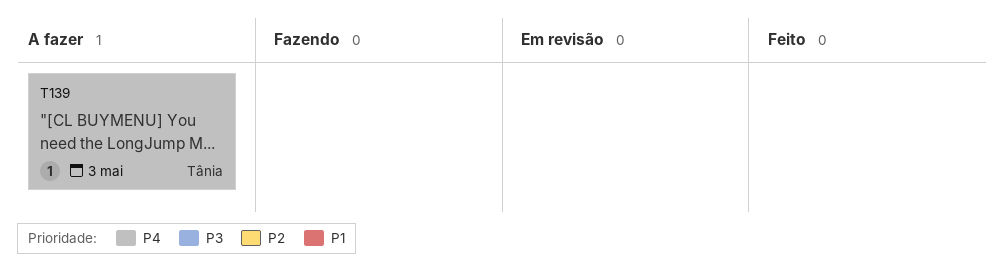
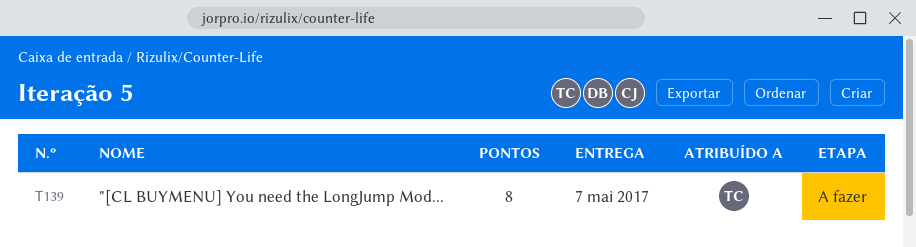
T139, estimate: 1 -> 8
T139, due: May 3 -> May 7

